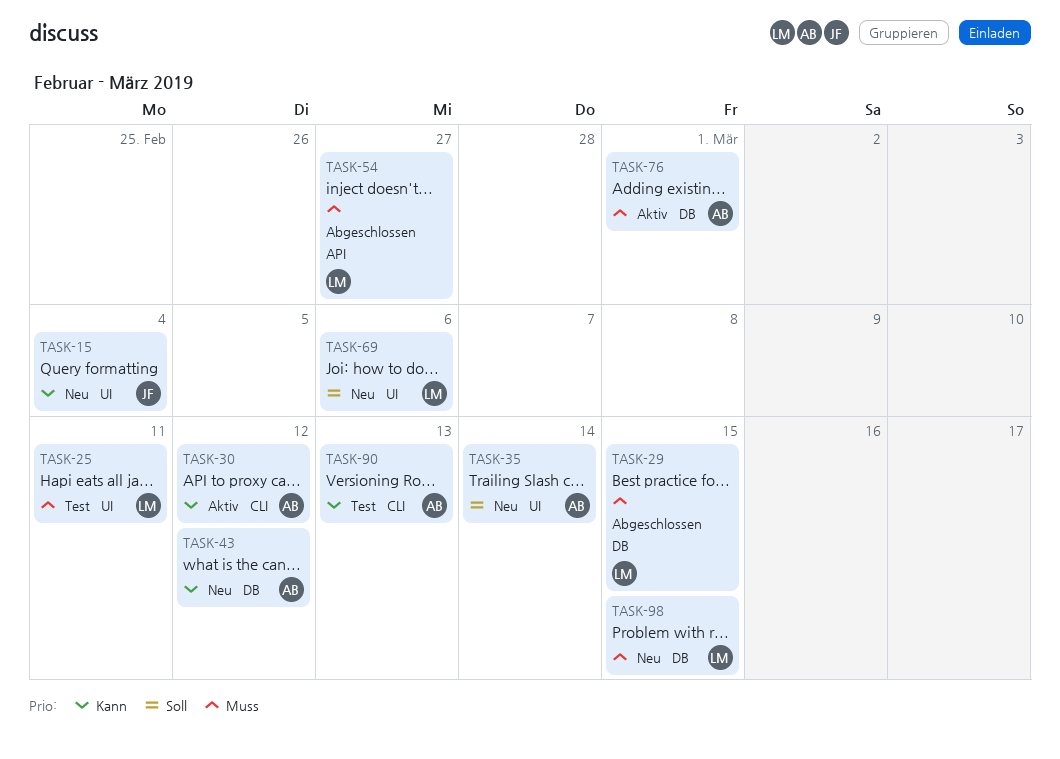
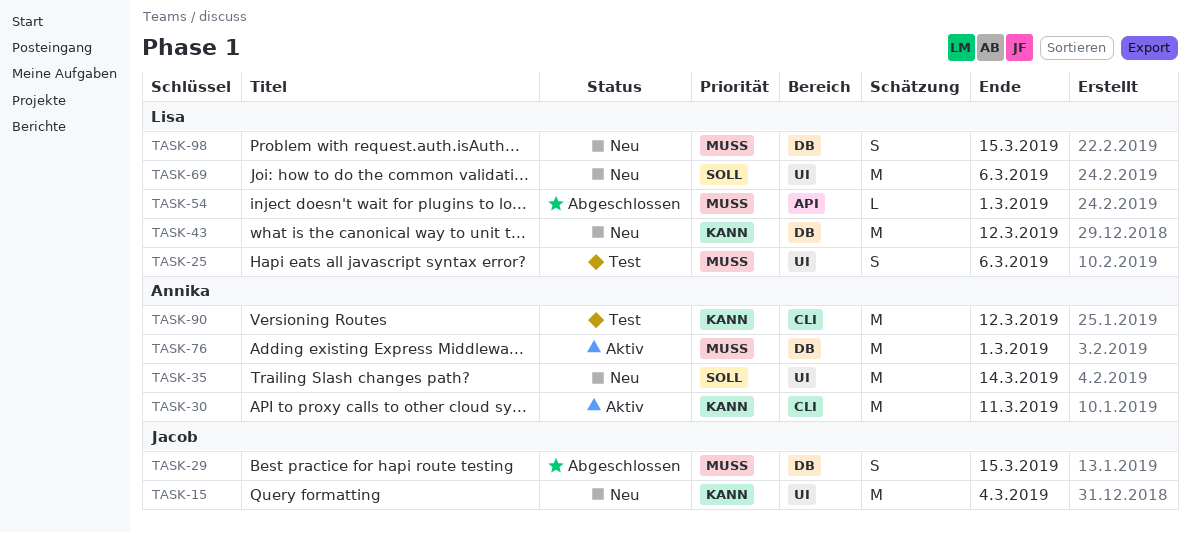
TASK-25, due: Mar 11 -> Mar 6
TASK-29, owner: Lisa -> Jacob
TASK-30, due: Mar 12 -> Mar 11
TASK-43, owner: Annika -> Lisa
TASK-54, due: Feb 27 -> Mar 1
TASK-90, due: Mar 13 -> Mar 12

